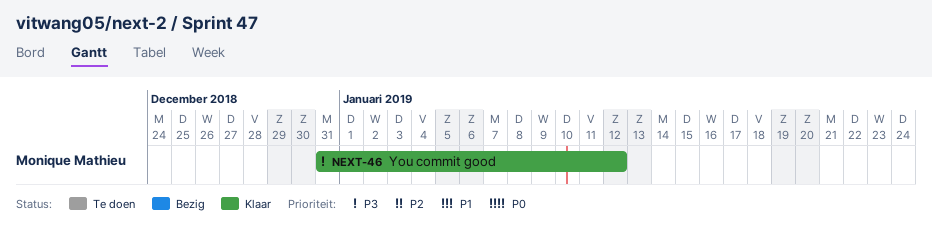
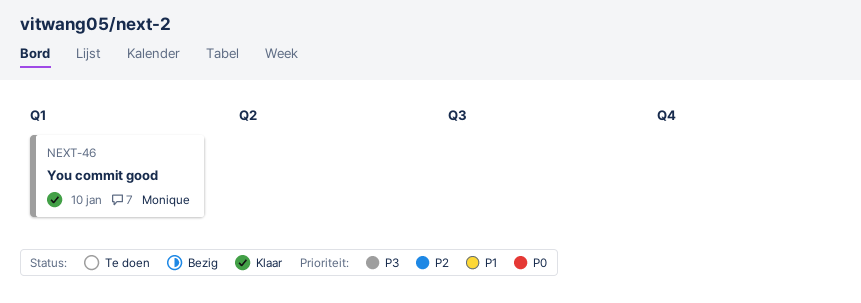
NEXT-46, due: Jan 12 -> Jan 10

